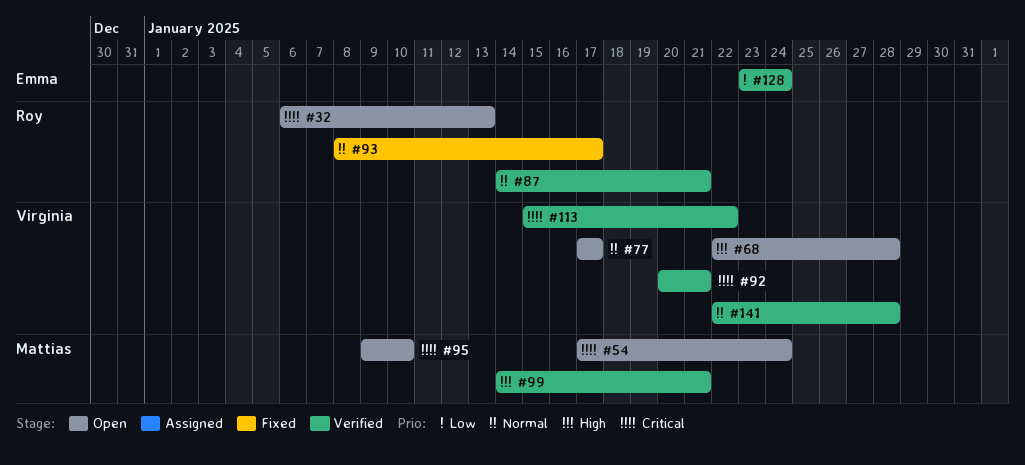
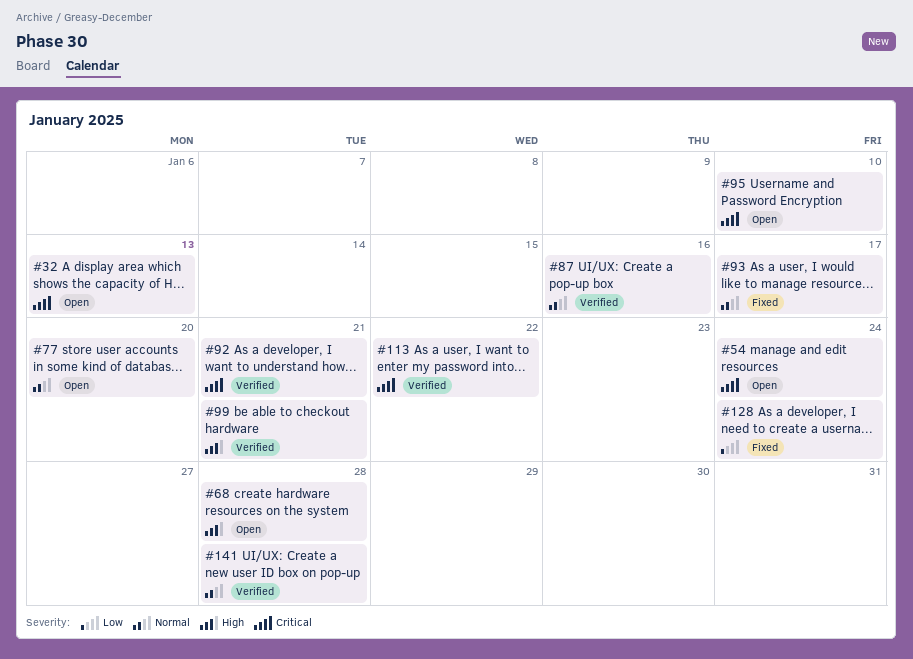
#77, due: Jan 17 -> Jan 20
#87, due: Jan 21 -> Jan 16
#128, status: Verified -> Fixed

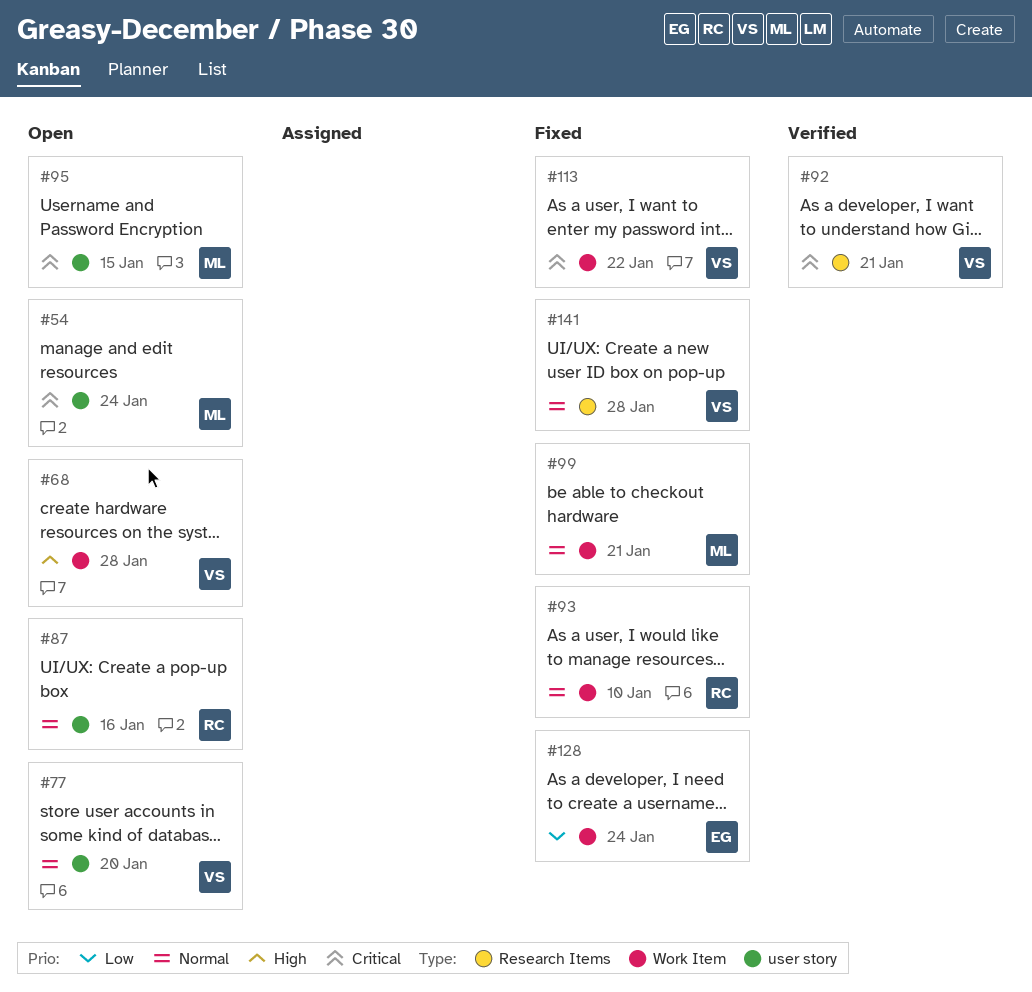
#32: present -> none
#87, status: Verified -> Open
#93, due: Jan 17 -> Jan 10
#95, due: Jan 10 -> Jan 15
#99, status: Verified -> Fixed
#99, priority: High -> Normal
#113, status: Verified -> Fixed
#141, status: Verified -> Fixed

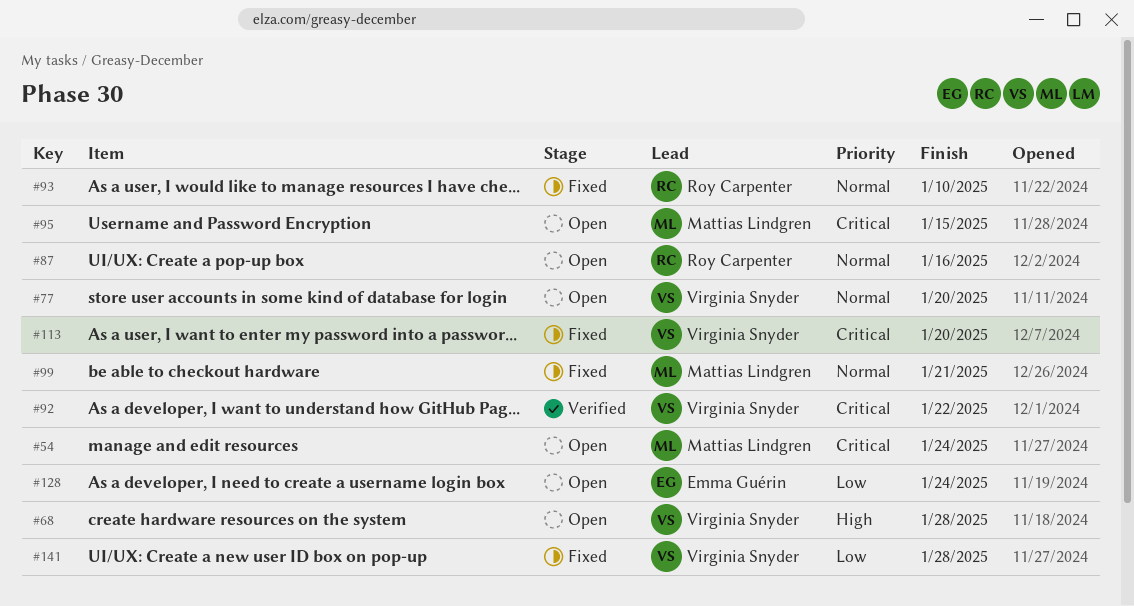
#92, due: Jan 21 -> Jan 22
#113, due: Jan 22 -> Jan 20
#128, status: Fixed -> Open
#141, priority: Normal -> Low

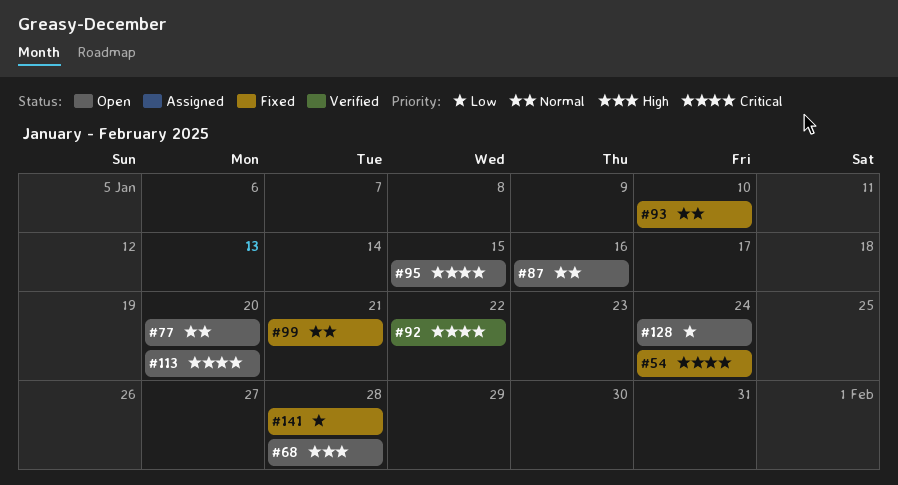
#54, status: Open -> Fixed
#113, status: Fixed -> Open

